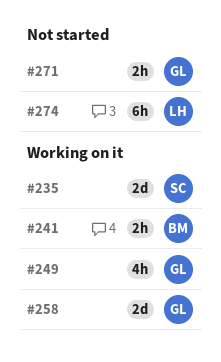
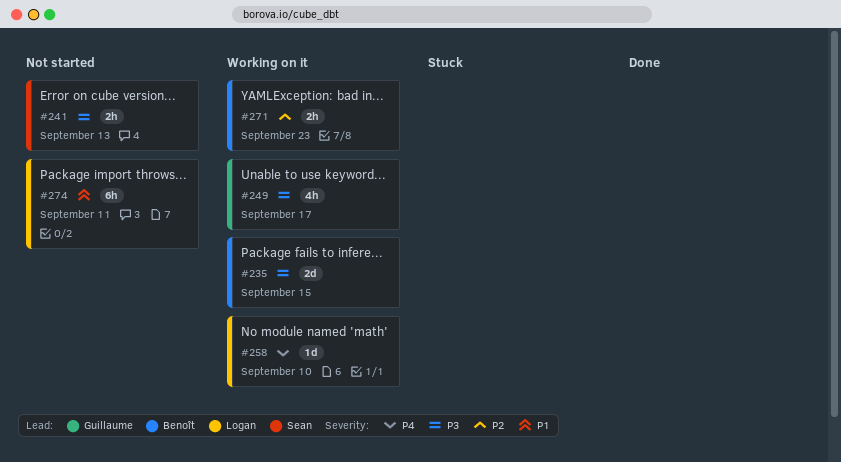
#235, owner: Sean -> Benoît
#241, status: Working on it -> Not started
#241, owner: Benoît -> Sean
#258, owner: Guillaume -> Logan
#258, estimate: 2d -> 1d
#271, status: Not started -> Working on it
#271, owner: Guillaume -> Benoît

